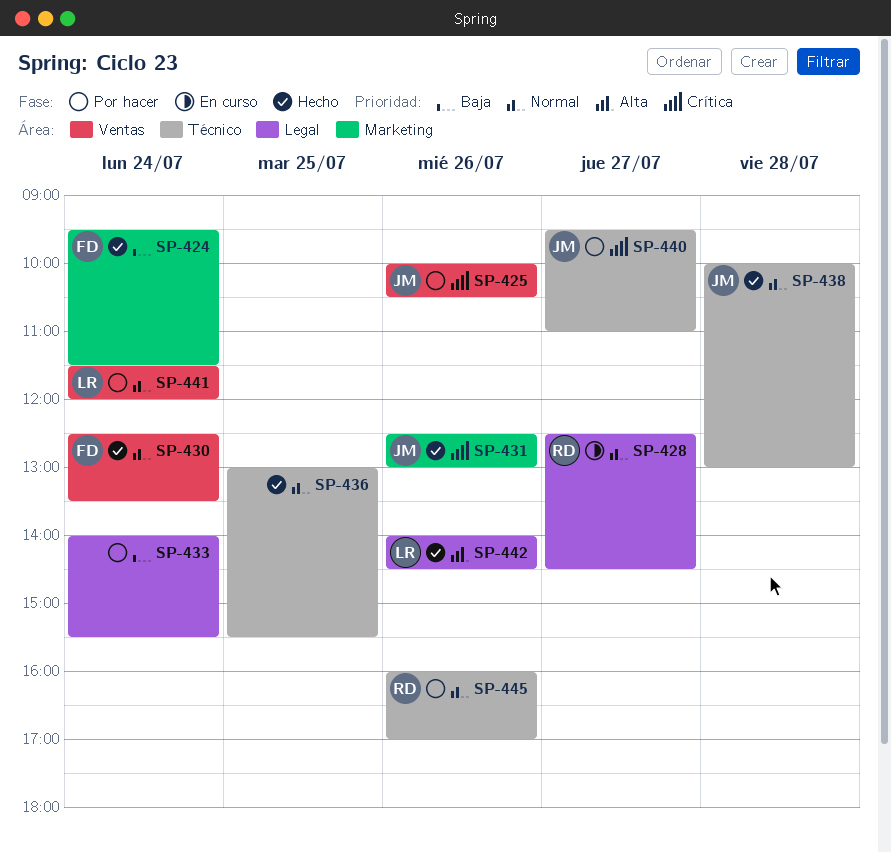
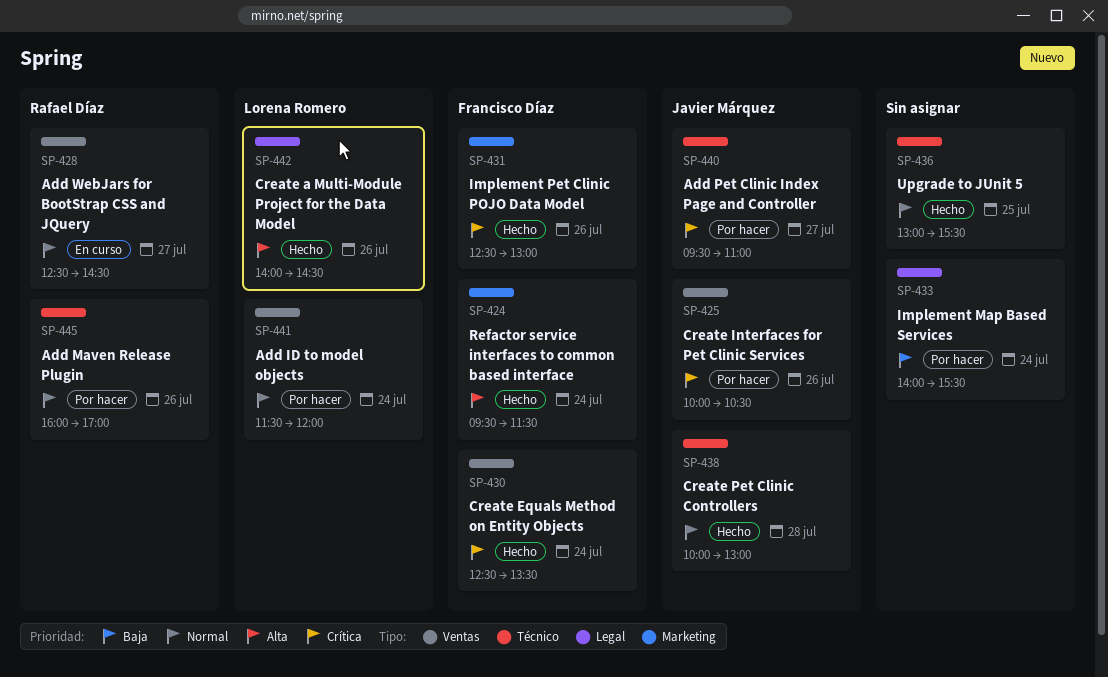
SP-424, priority: Baja -> Alta
SP-428, label: Legal -> Ventas
SP-430, priority: Normal -> Crítica
SP-431, owner: Javier Márquez -> Francisco Díaz

